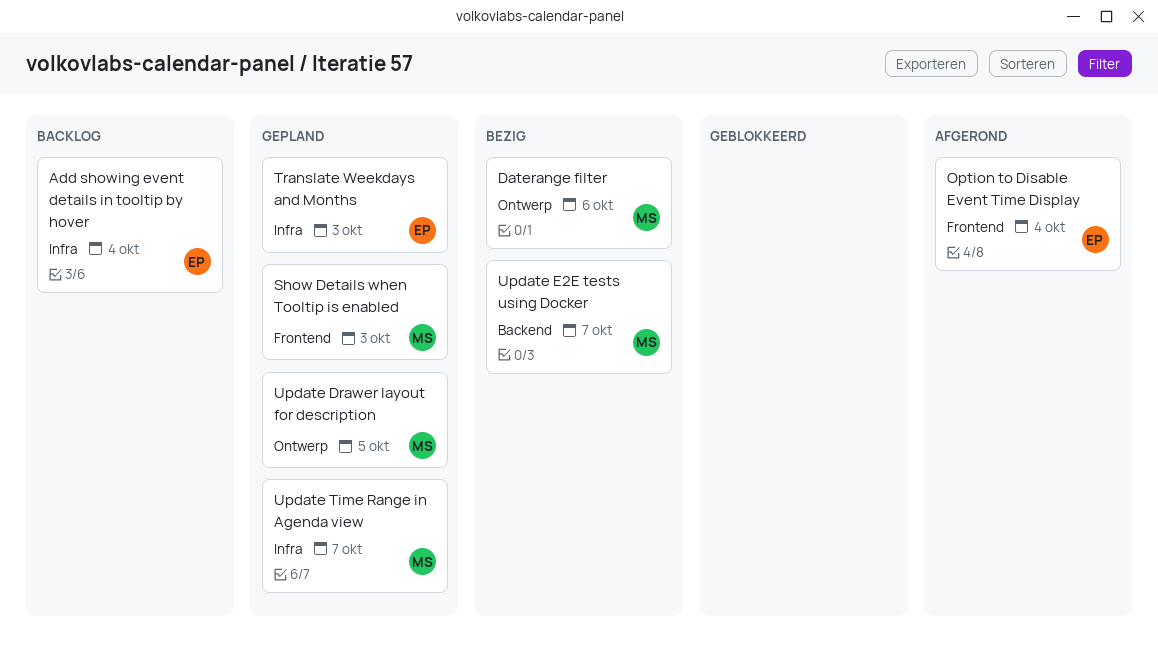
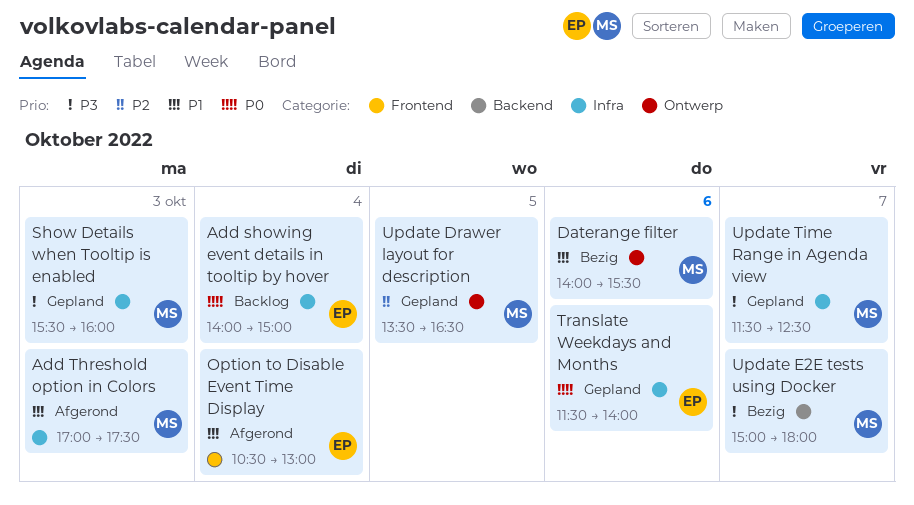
Add Threshold option in Colors: none -> present
Show Details when Tooltip is enabled, label: Frontend -> Infra
Translate Weekdays and Months, day: Oct 3 -> Oct 6

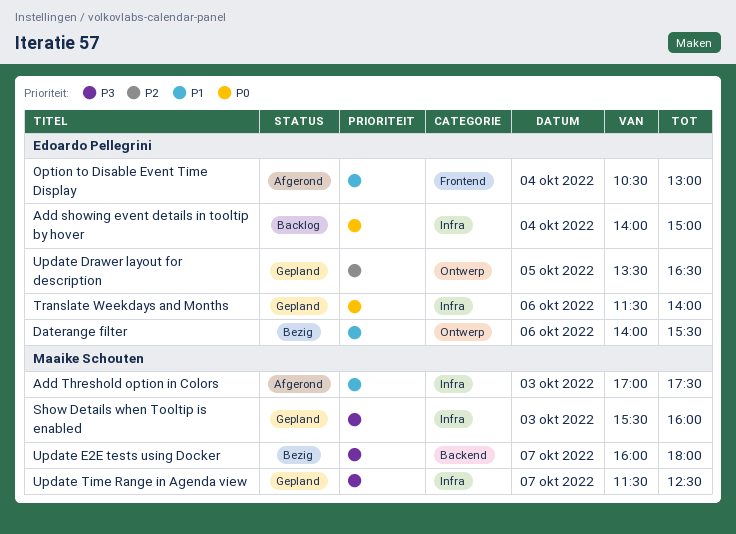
Daterange filter, owner: Maaike Schouten -> Edoardo Pellegrini
Update Drawer layout for description, owner: Maaike Schouten -> Edoardo Pellegrini
Update E2E tests using Docker, begins: 15:00 -> 16:00

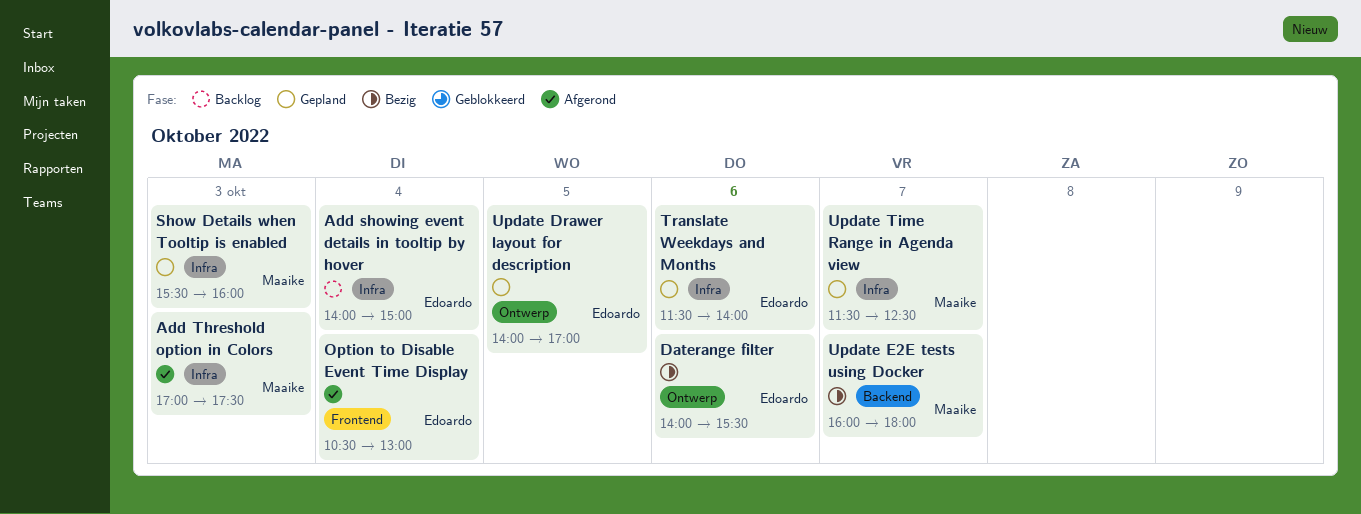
Update Drawer layout for description, begins: 13:30 -> 14:00
Update Drawer layout for description, ends: 16:30 -> 17:00

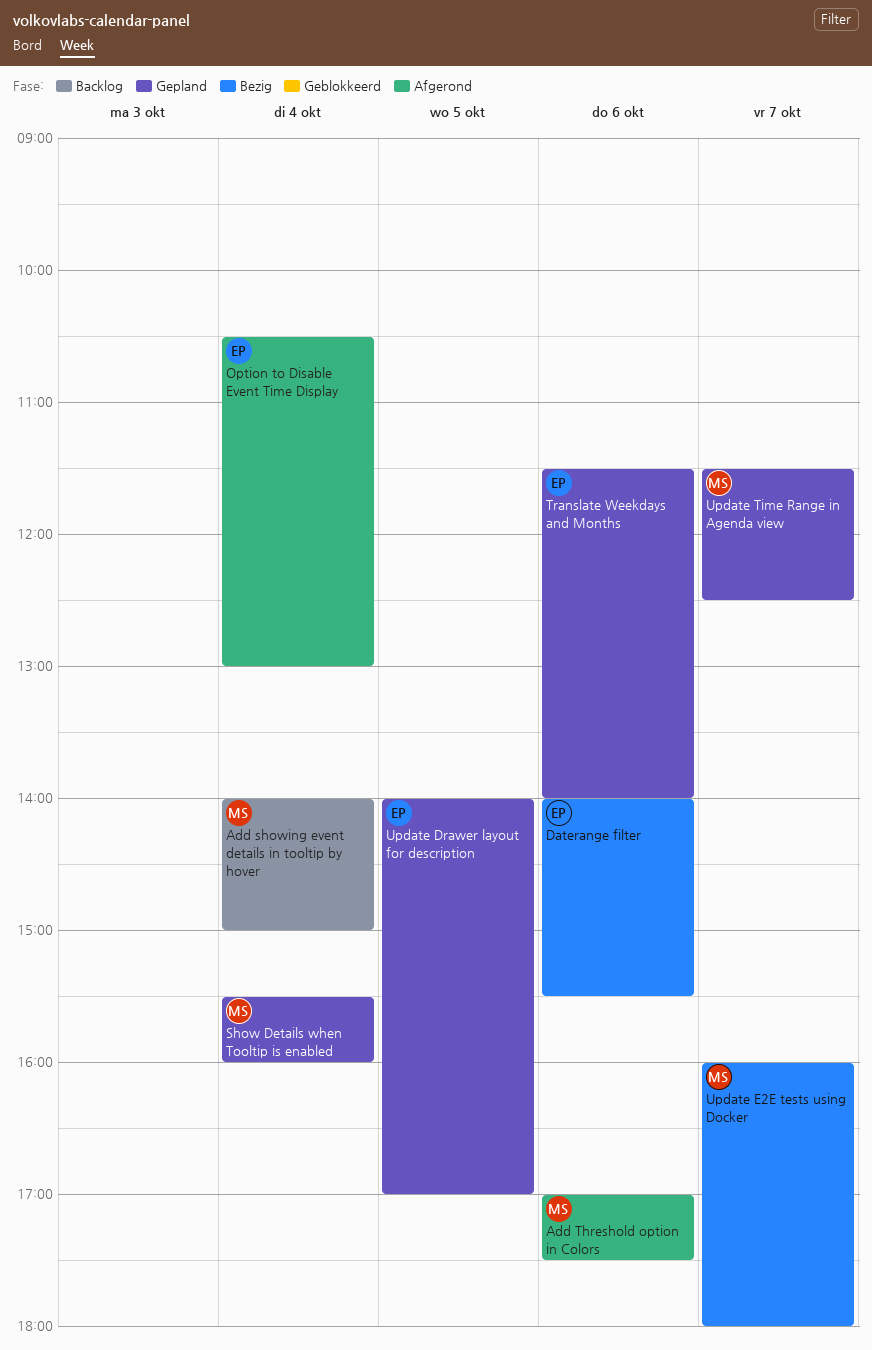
Add showing event details in tooltip by hover, owner: Edoardo -> Maaike
Add Threshold option in Colors, day: Oct 3 -> Oct 6
Show Details when Tooltip is enabled, day: Oct 3 -> Oct 4

